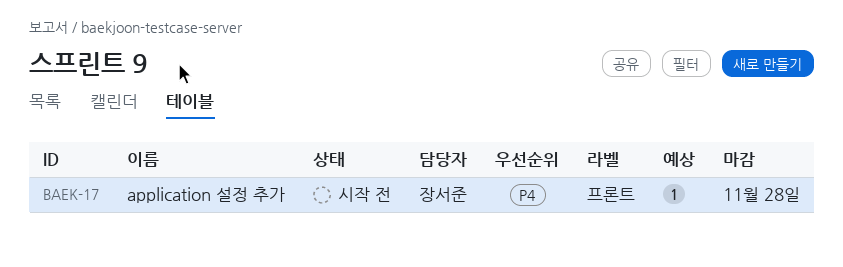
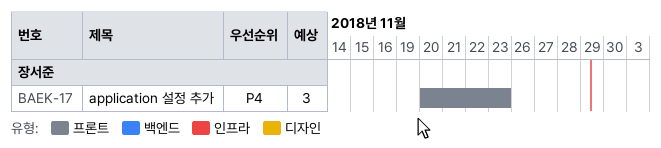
BAEK-17, estimate: 1 -> 3
BAEK-17, due: Nov 28 -> Nov 23

